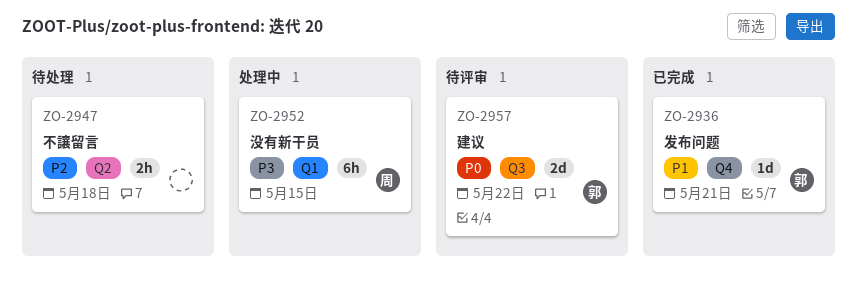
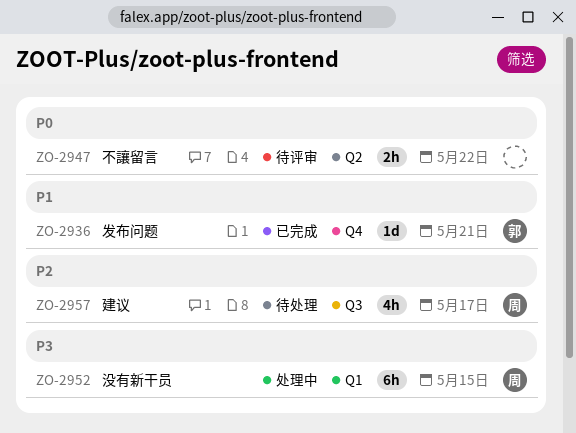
ZO-2947, status: 待处理 -> 待评审
ZO-2947, priority: P2 -> P0
ZO-2947, due: May 18 -> May 22
ZO-2957, status: 待评审 -> 待处理
ZO-2957, owner: 郭 -> 周
ZO-2957, priority: P0 -> P2
ZO-2957, estimate: 2d -> 4h
ZO-2957, due: May 22 -> May 17

